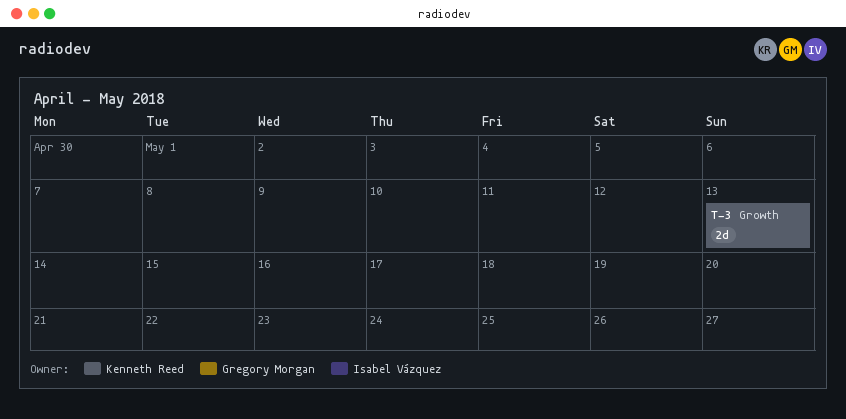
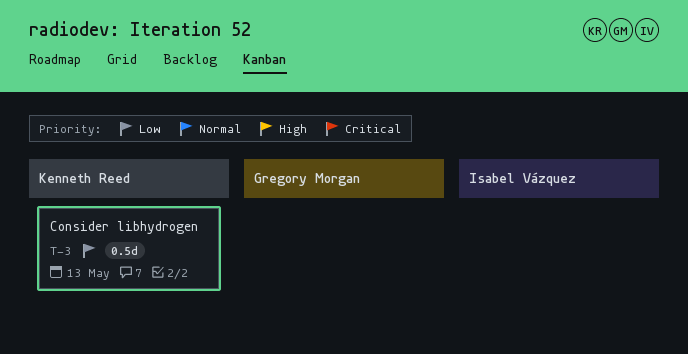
T-3, estimate: 2d -> 0.5d

